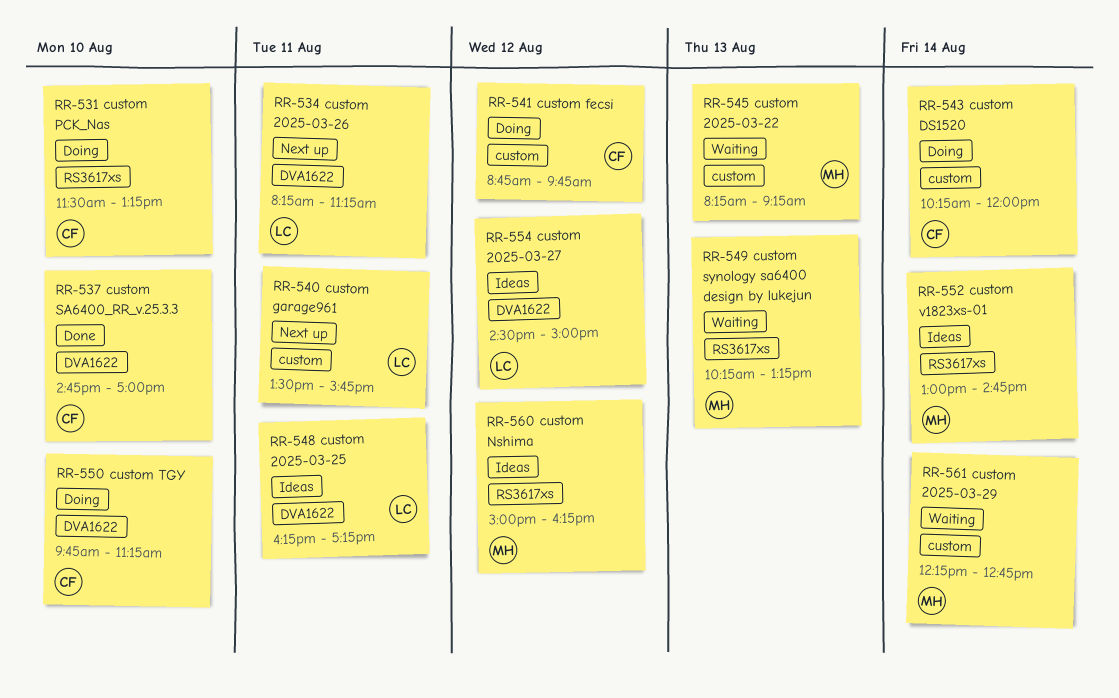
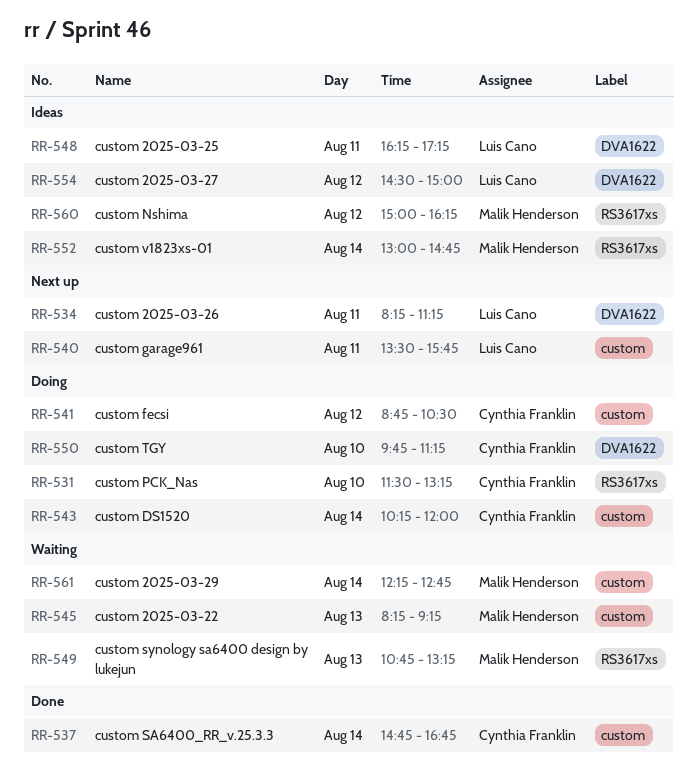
RR-537, label: DVA1622 -> custom
RR-537, day: Aug 10 -> Aug 14
RR-537, ends: 17:00 -> 16:45
RR-541, ends: 09:45 -> 10:30
RR-549, begins: 10:15 -> 10:45

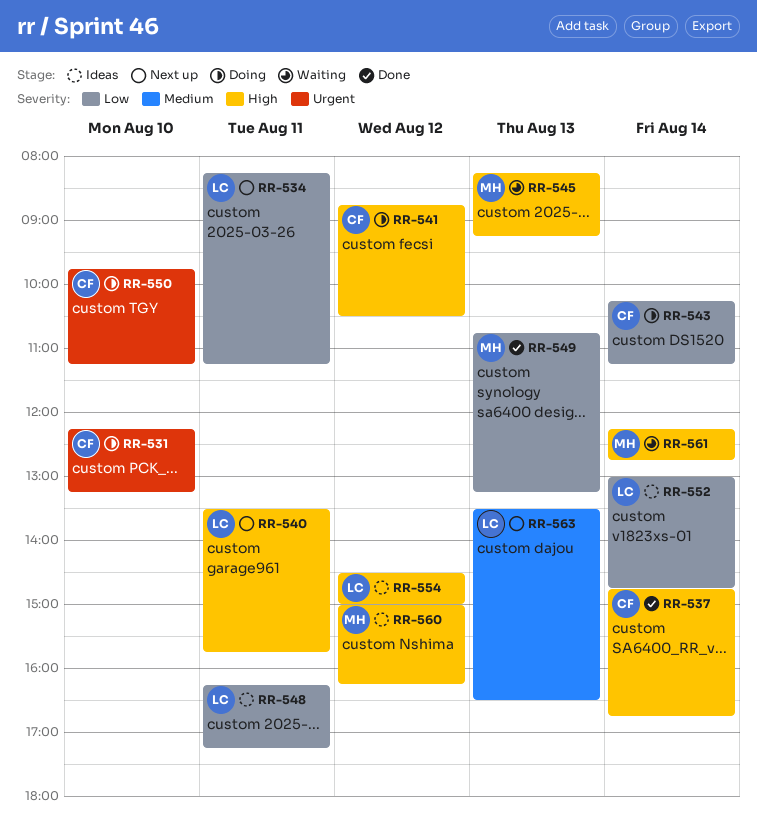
RR-531, begins: 11:30 -> 12:15
RR-543, ends: 12:00 -> 11:15
RR-549, status: Waiting -> Done
RR-552, owner: Malik Henderson -> Luis Cano
RR-563: none -> present

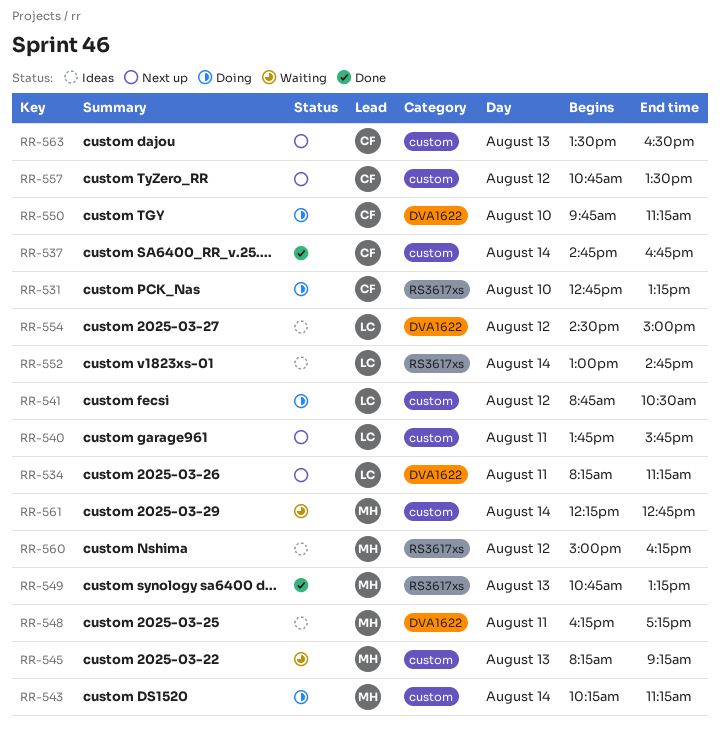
RR-531, begins: 12:15 -> 12:45
RR-540, begins: 13:30 -> 13:45
RR-541, owner: CF -> LC
RR-543, owner: CF -> MH
RR-548, owner: LC -> MH
RR-557: none -> present
RR-563, owner: LC -> CF

